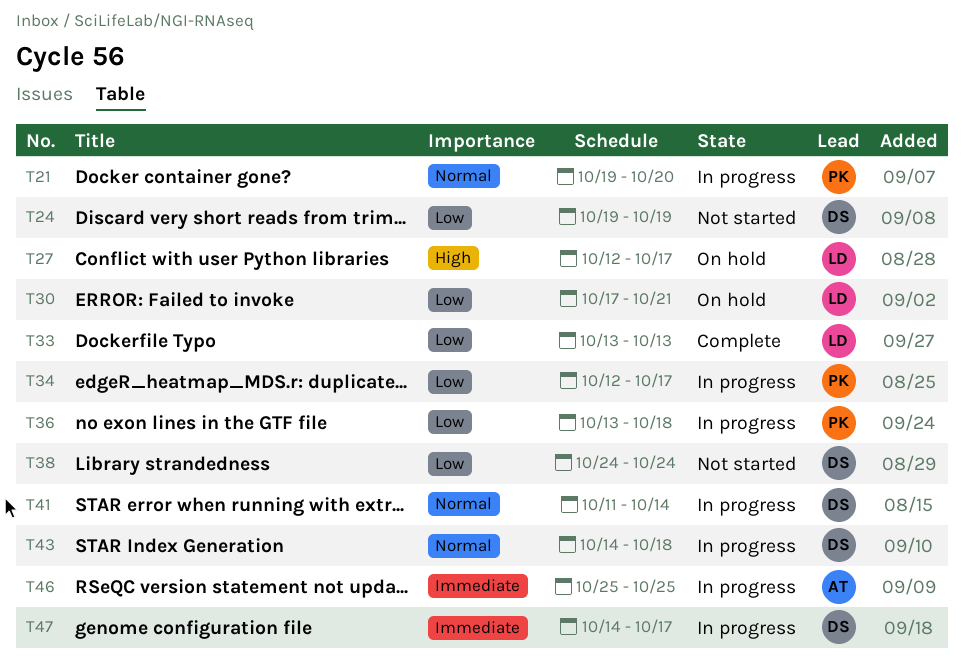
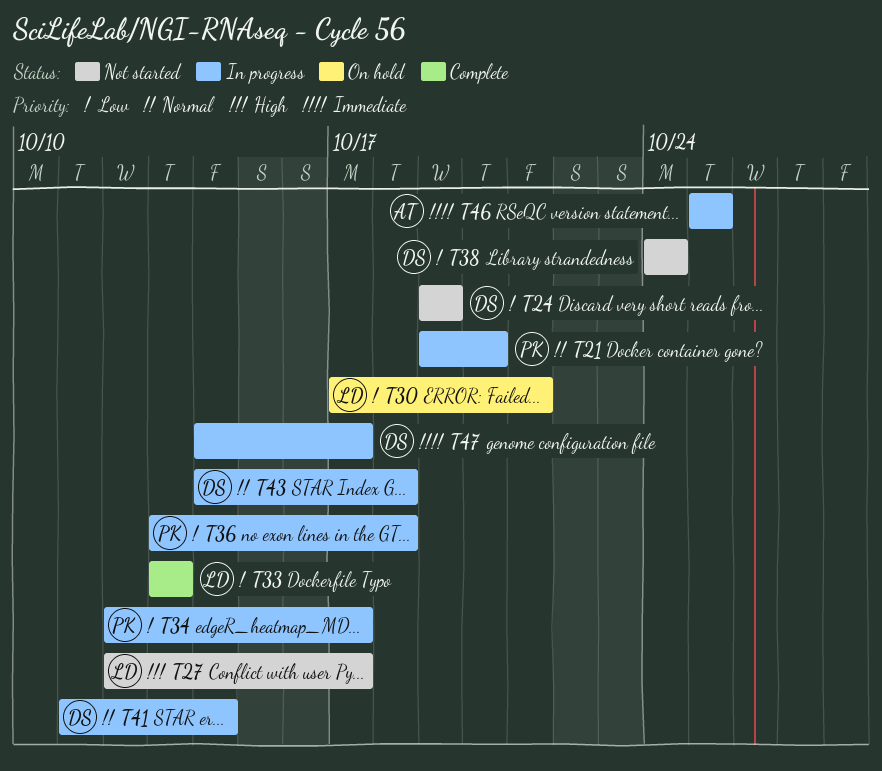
T27, status: On hold -> Not started

